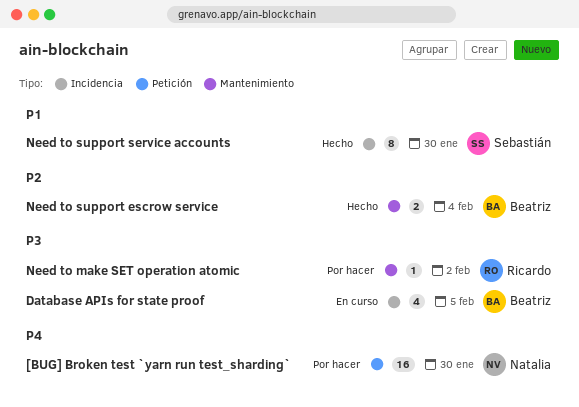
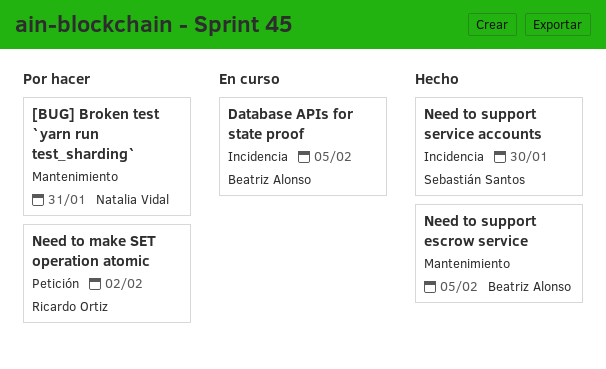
[BUG] Broken test `yarn run test_sharding`, label: Petición -> Mantenimiento
[BUG] Broken test `yarn run test_sharding`, due: Jan 30 -> Jan 31
Need to make SET operation atomic, label: Mantenimiento -> Petición
Need to support escrow service, due: Feb 4 -> Feb 5

